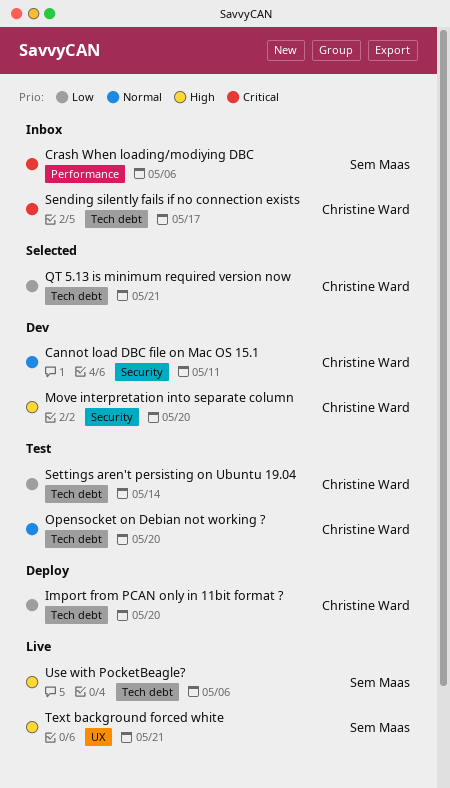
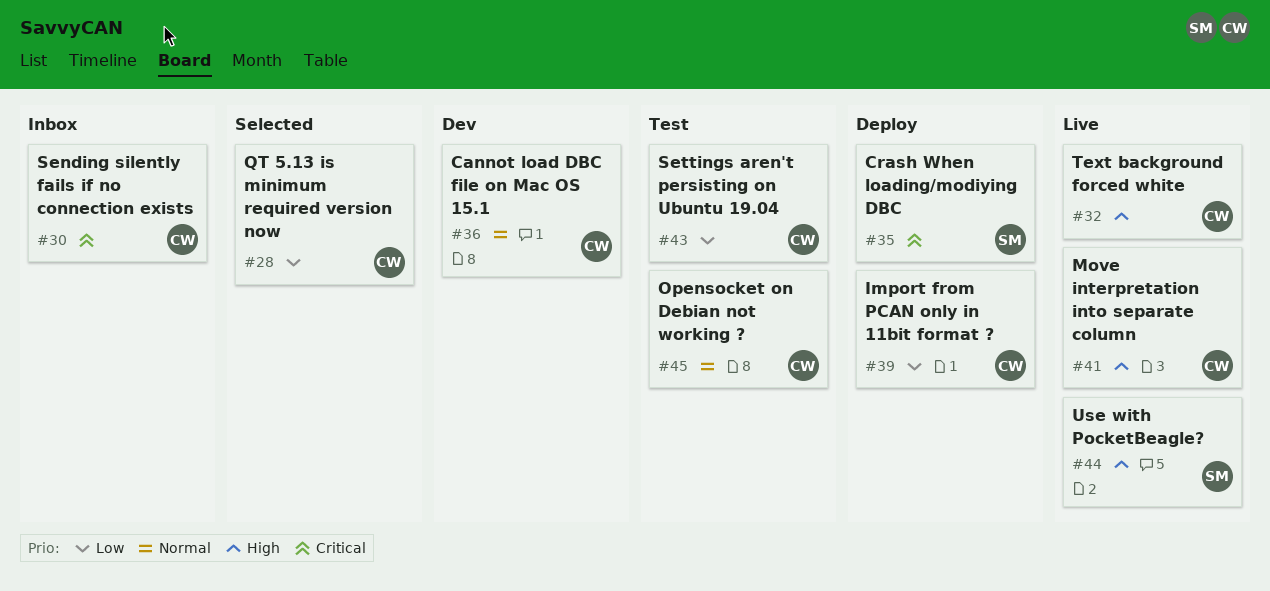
Crash When loading/modiying DBC, status: Inbox -> Deploy
Move interpretation into separate column, status: Dev -> Live
Text background forced white, owner: Sem Maas -> Christine Ward

